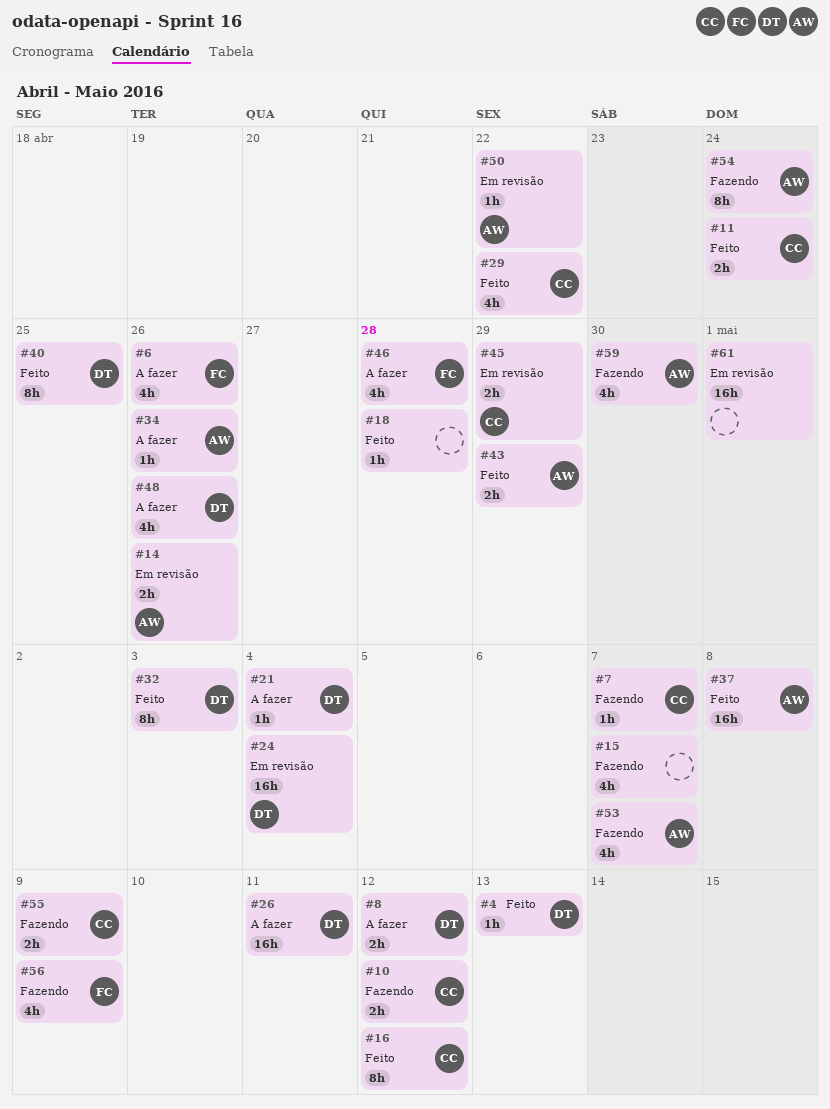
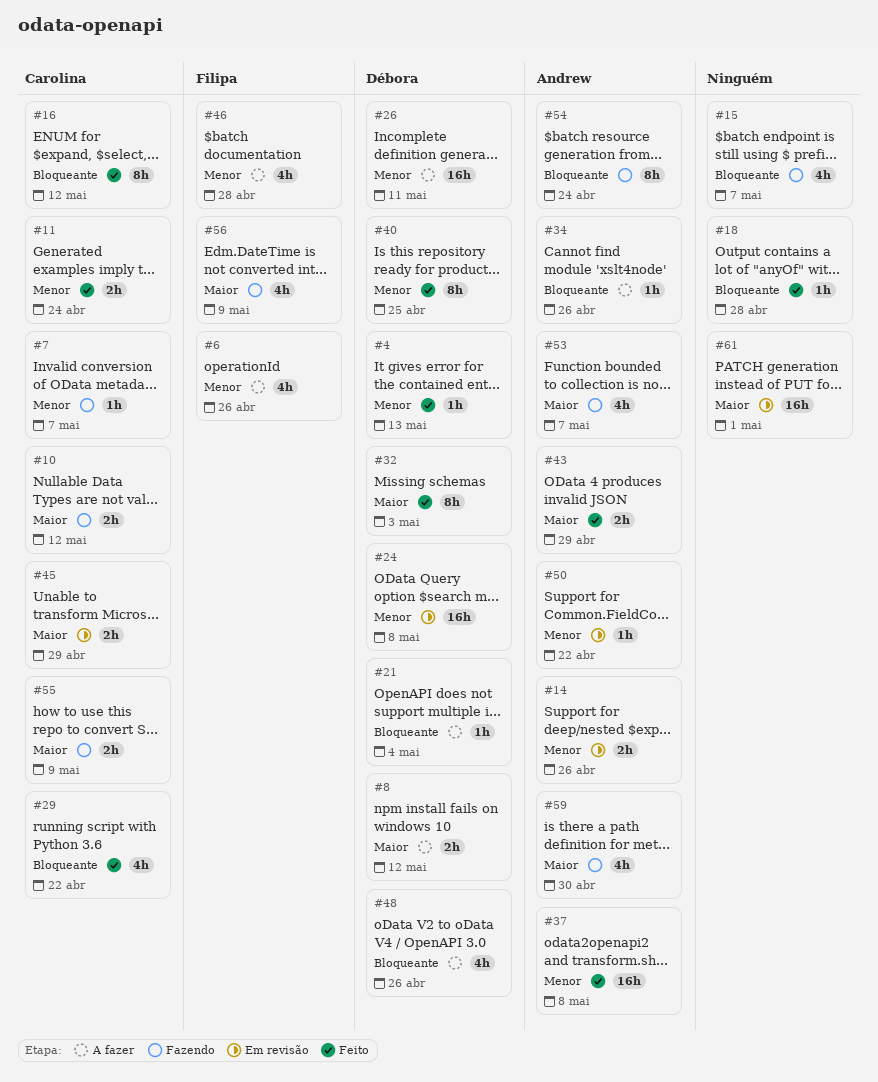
#24, due: May 4 -> May 8

